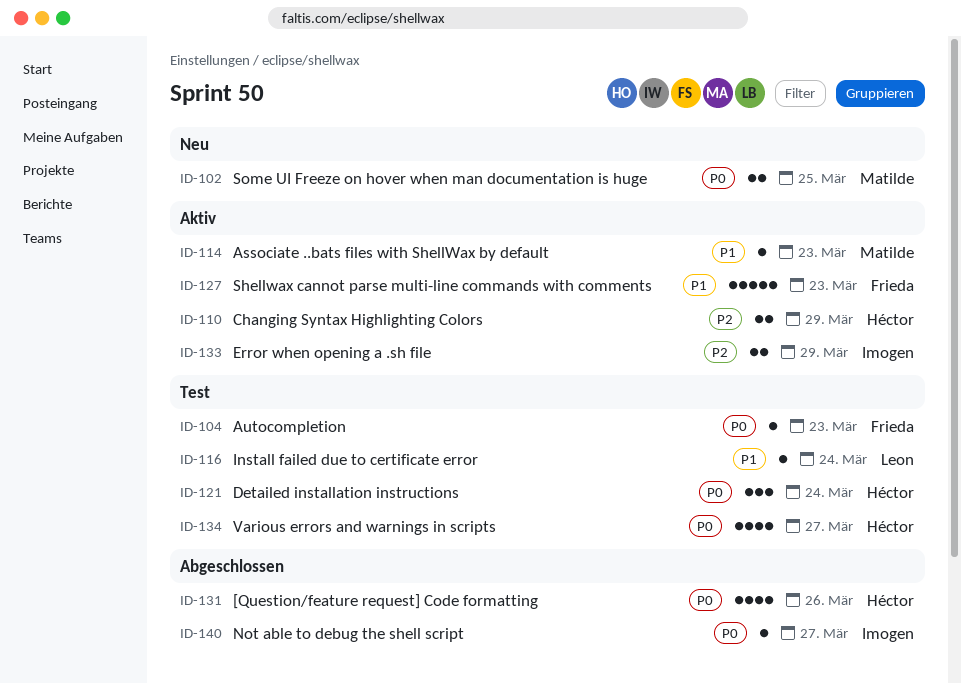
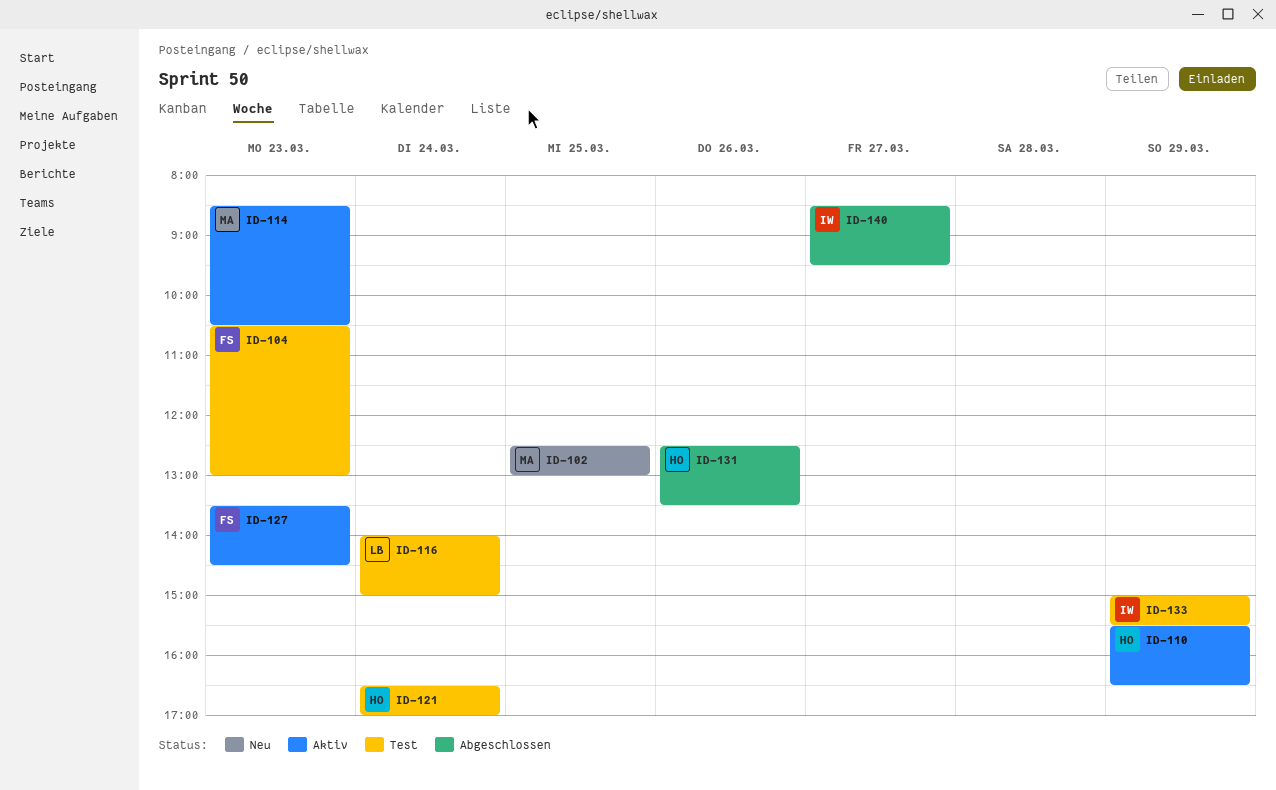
ID-133, status: Aktiv -> Test
ID-134: present -> none

